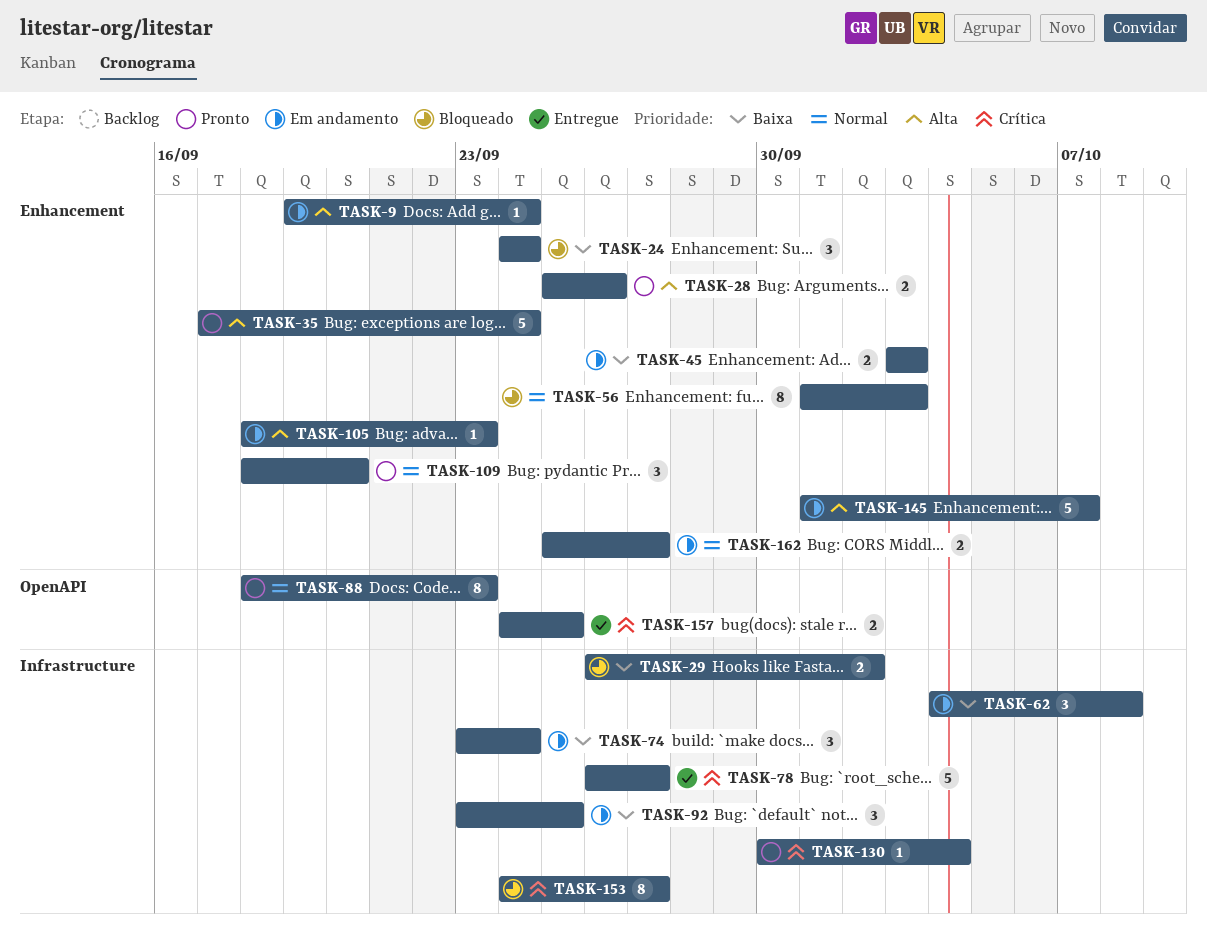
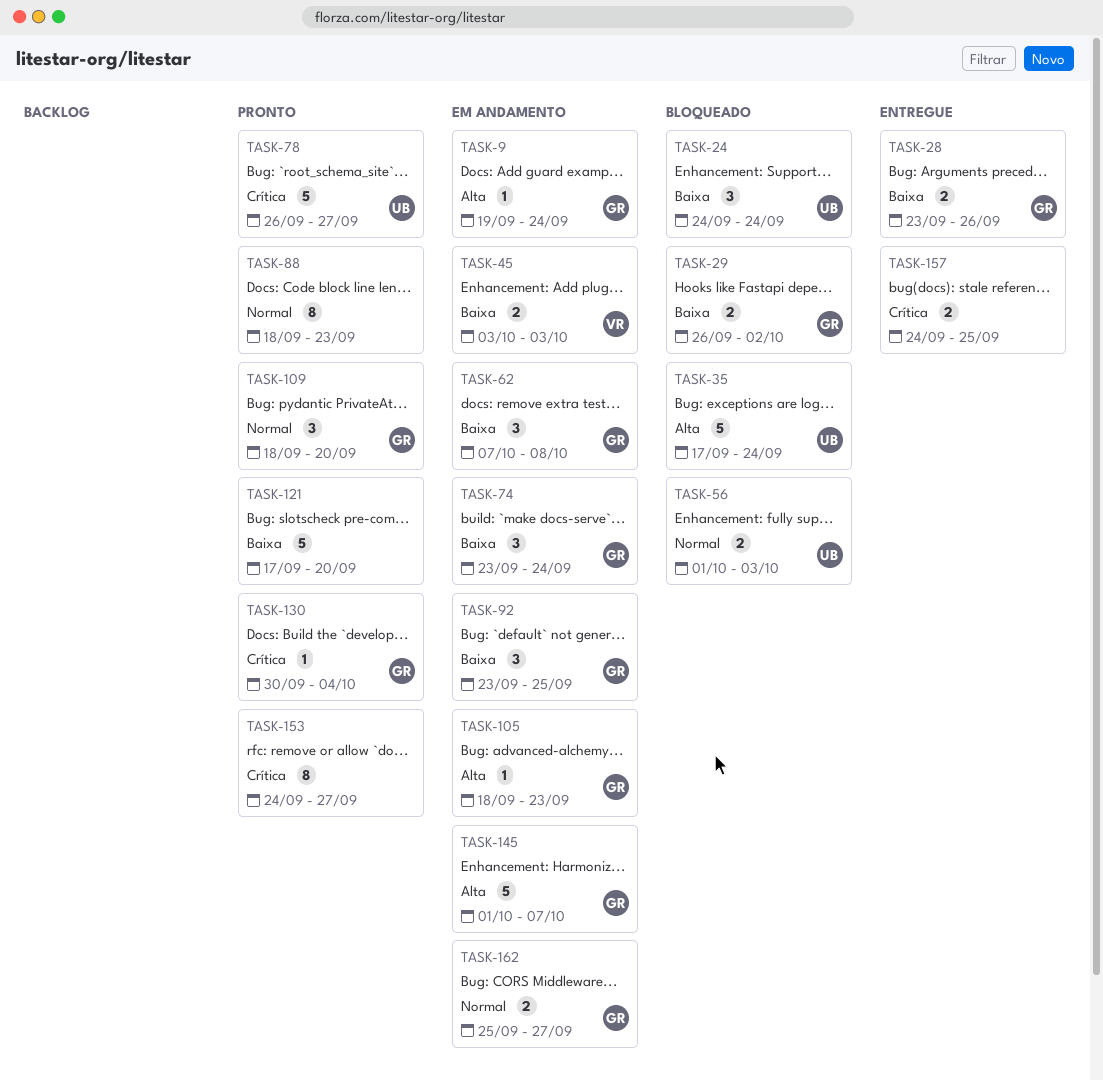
TASK-28, status: Pronto -> Entregue
TASK-28, priority: Alta -> Baixa
TASK-28, start: Sep 25 -> Sep 23
TASK-35, status: Pronto -> Bloqueado
TASK-56, estimate: 8 -> 2
TASK-62, start: Oct 4 -> Oct 7
TASK-78, status: Entregue -> Pronto
TASK-121: none -> present
TASK-153, status: Bloqueado -> Pronto

